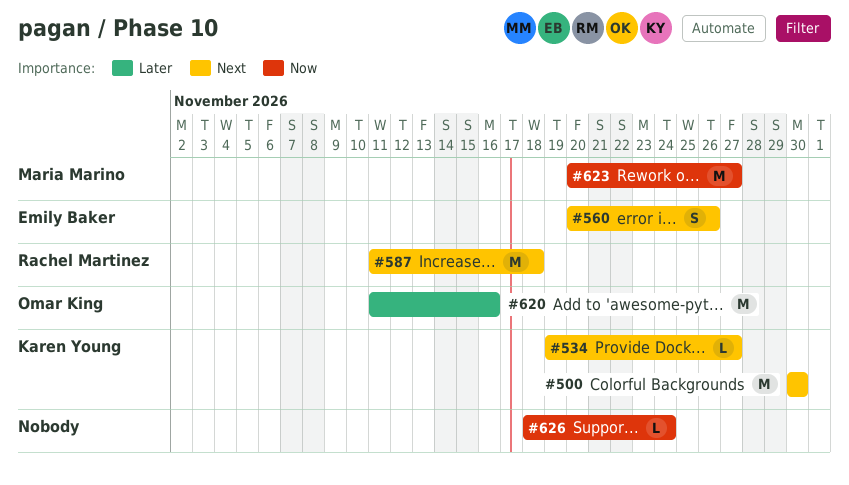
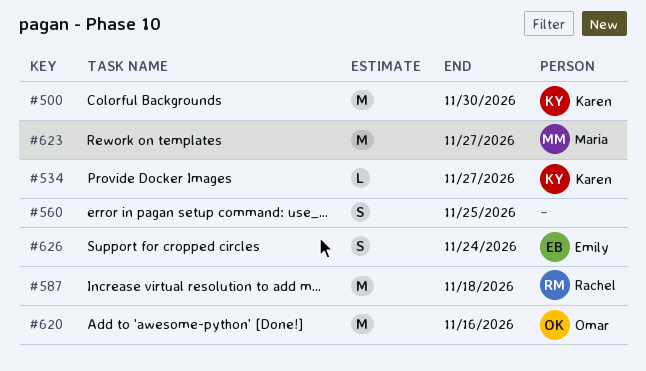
#560, owner: Emily Baker -> none
#560, due: Nov 26 -> Nov 25
#626, owner: none -> Emily Baker
#626, estimate: L -> S

